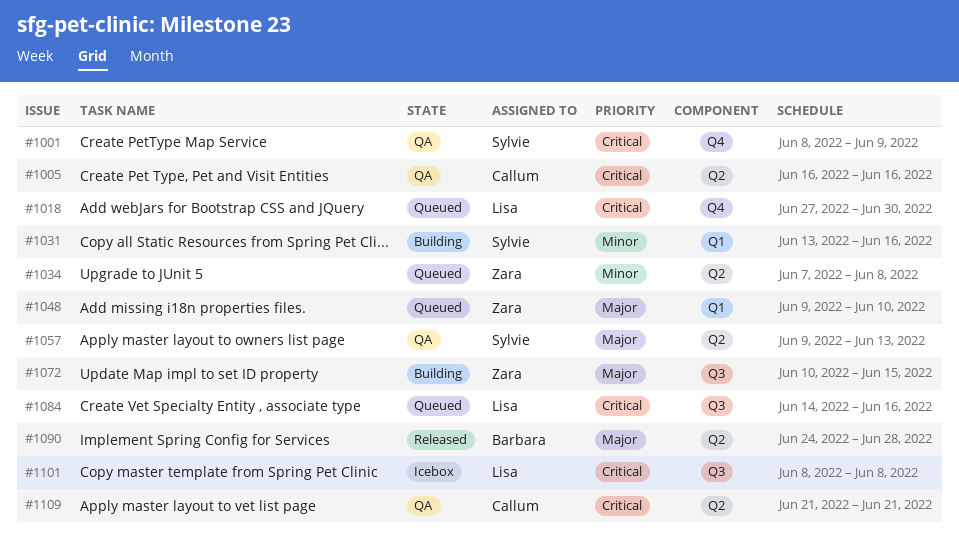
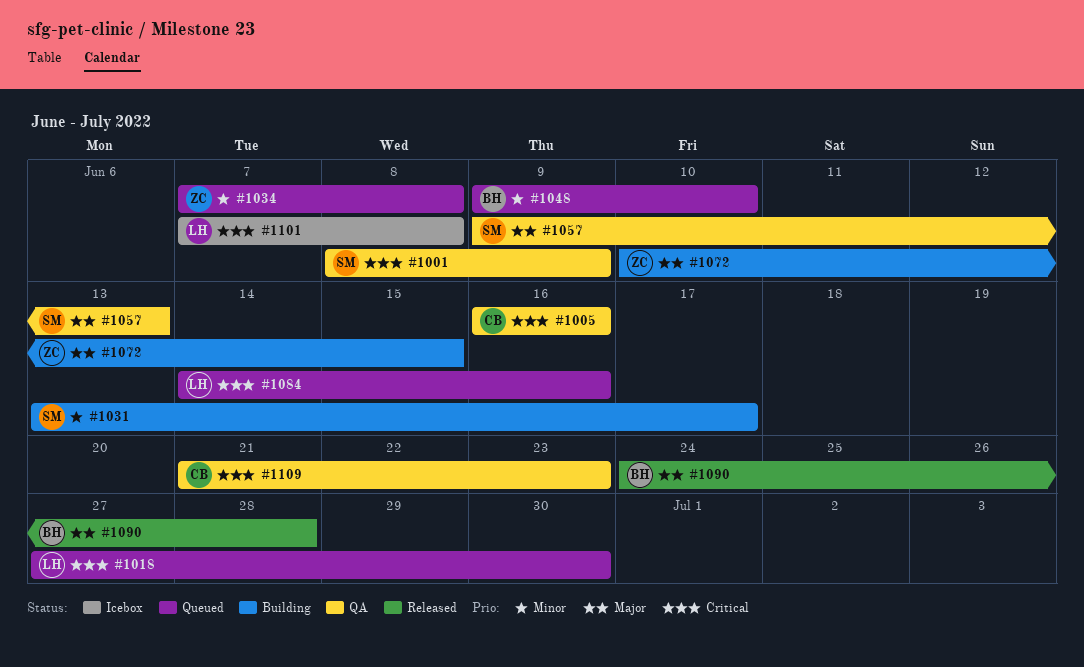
#1031, due: Jun 16 -> Jun 17
#1048, owner: Zara -> Barbara
#1048, priority: Major -> Minor
#1101, start: Jun 8 -> Jun 7
#1109, due: Jun 21 -> Jun 23

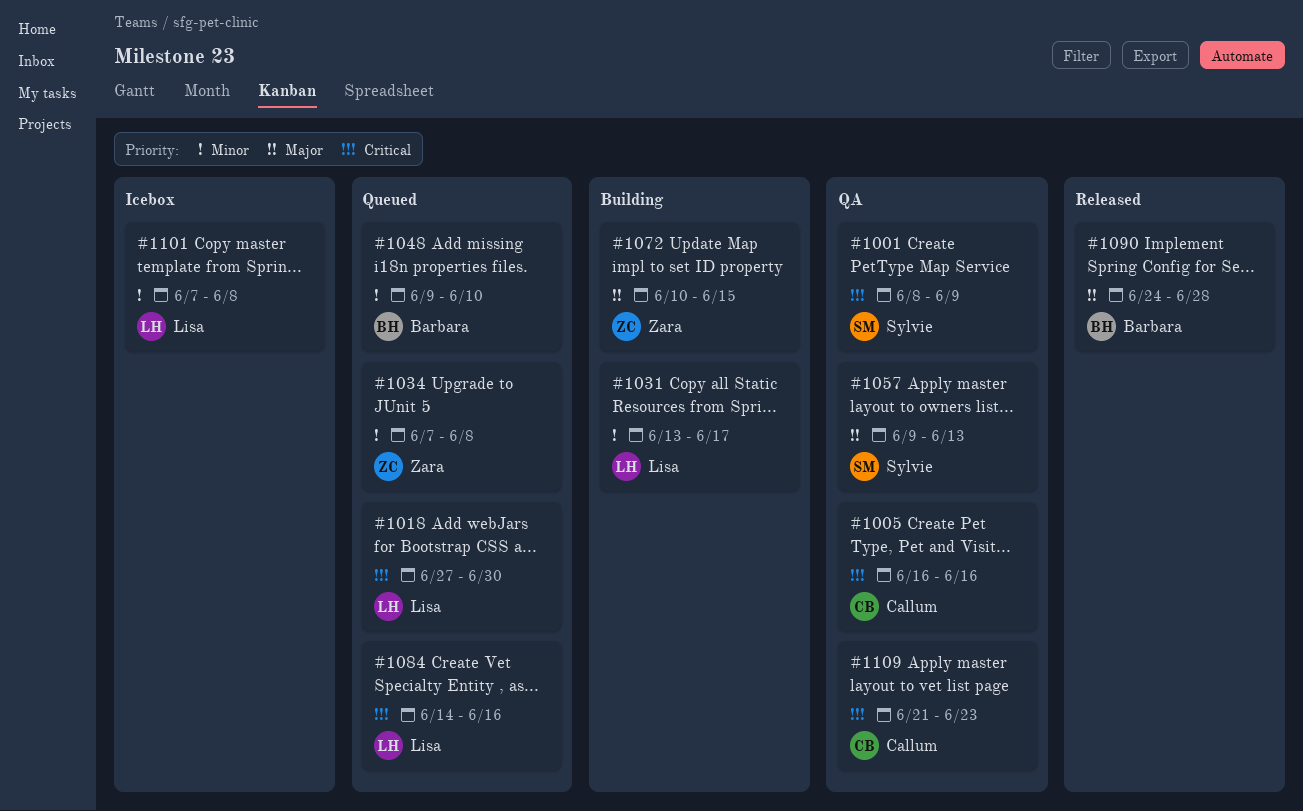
#1031, owner: Sylvie -> Lisa
#1101, priority: Critical -> Minor

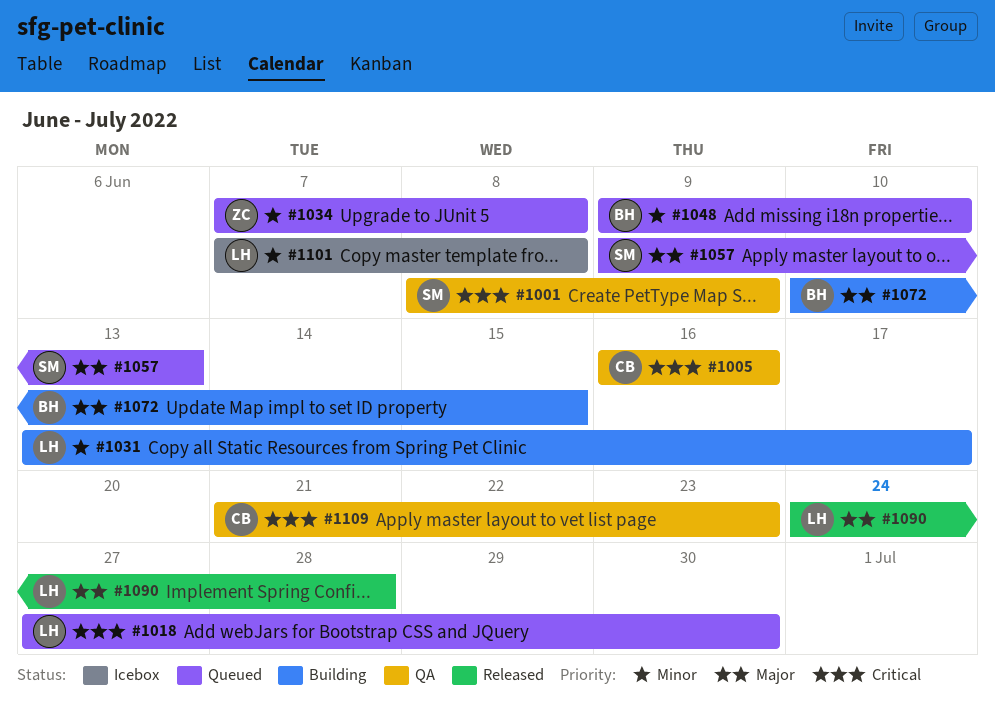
#1057, status: QA -> Queued
#1072, owner: Zara -> Barbara
#1084: present -> none
#1090, owner: Barbara -> Lisa

